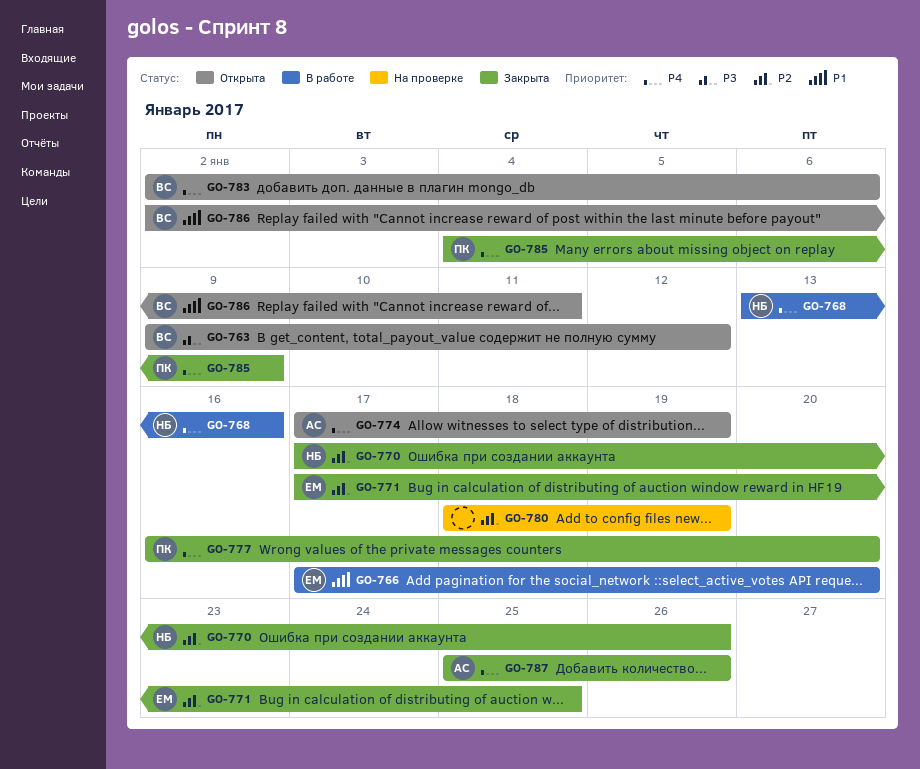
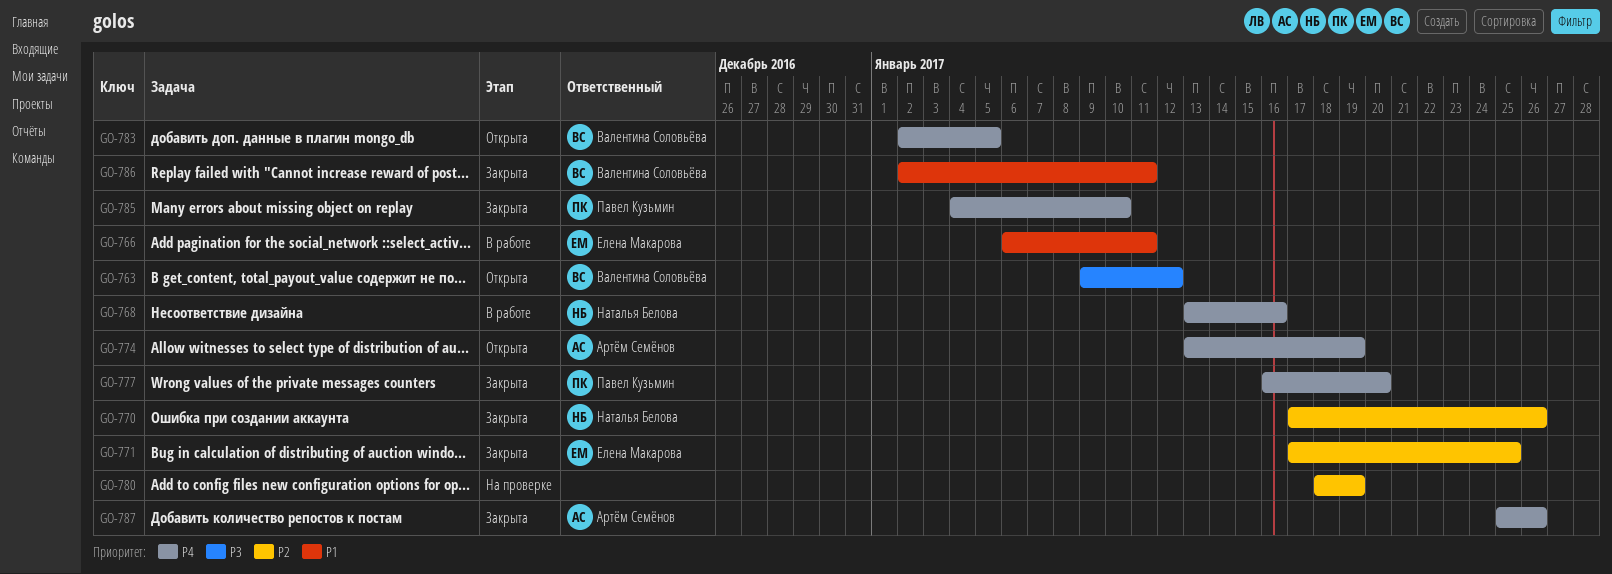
GO-766, start: Jan 17 -> Jan 6
GO-766, due: Jan 20 -> Jan 11
GO-774, start: Jan 17 -> Jan 13
GO-783, due: Jan 6 -> Jan 5
GO-785, due: Jan 9 -> Jan 10
GO-786, status: Открыта -> Закрыта

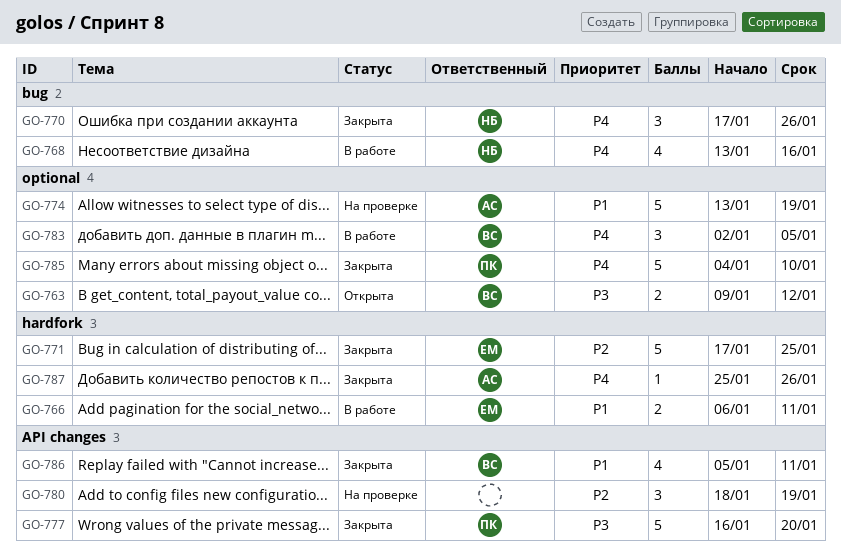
GO-770, priority: P2 -> P4
GO-774, status: Открыта -> На проверке
GO-774, priority: P4 -> P1
GO-777, priority: P4 -> P3
GO-783, status: Открыта -> В работе
GO-786, start: Jan 2 -> Jan 5

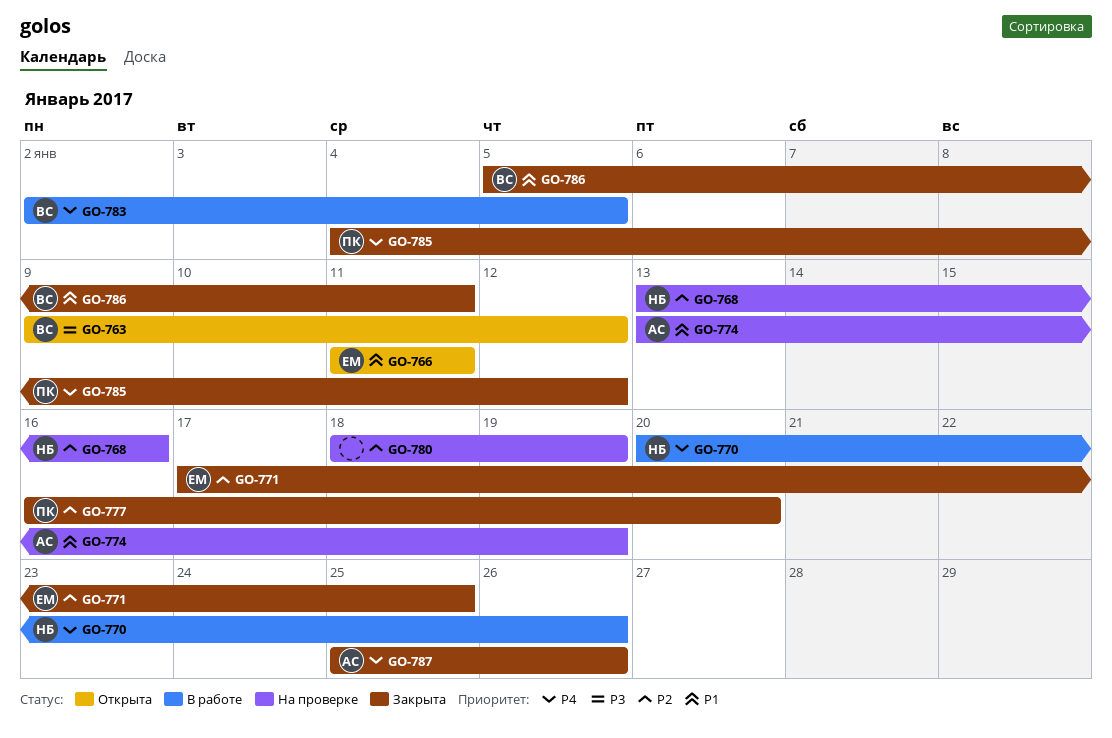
GO-766, status: В работе -> Открыта
GO-766, start: Jan 6 -> Jan 11
GO-768, status: В работе -> На проверке
GO-768, priority: P4 -> P2
GO-770, status: Закрыта -> В работе
GO-770, start: Jan 17 -> Jan 20
GO-777, priority: P3 -> P2
GO-785, due: Jan 10 -> Jan 12

